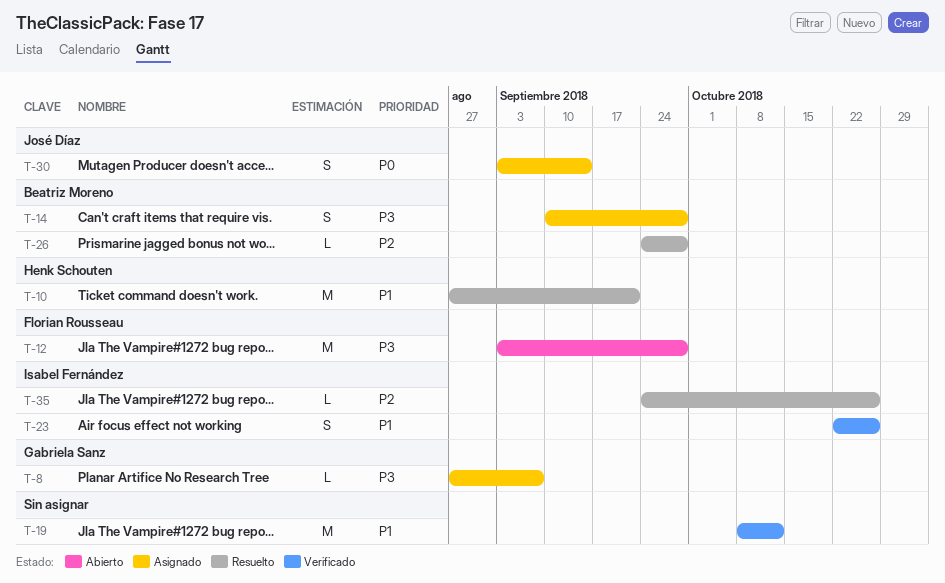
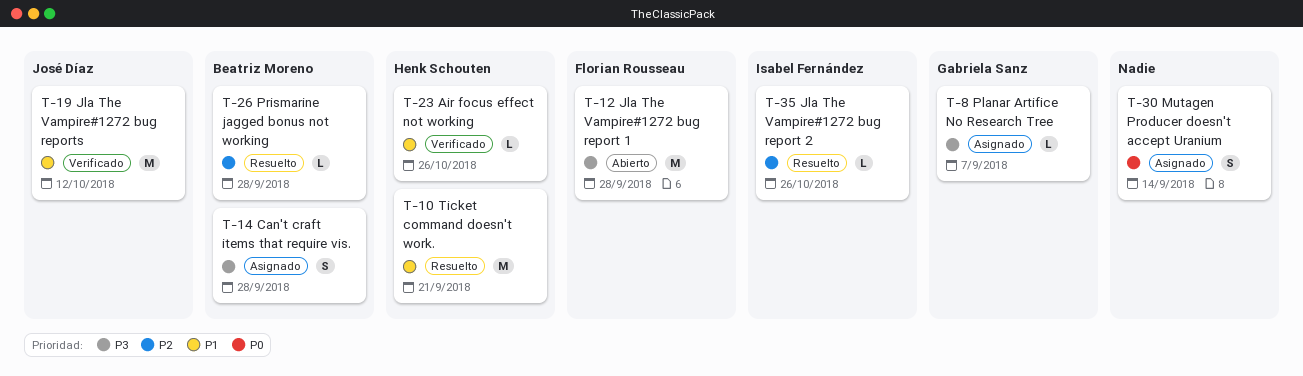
T-19, owner: none -> José Díaz
T-23, owner: Isabel Fernández -> Henk Schouten
T-23, estimate: S -> L
T-30, owner: José Díaz -> none

